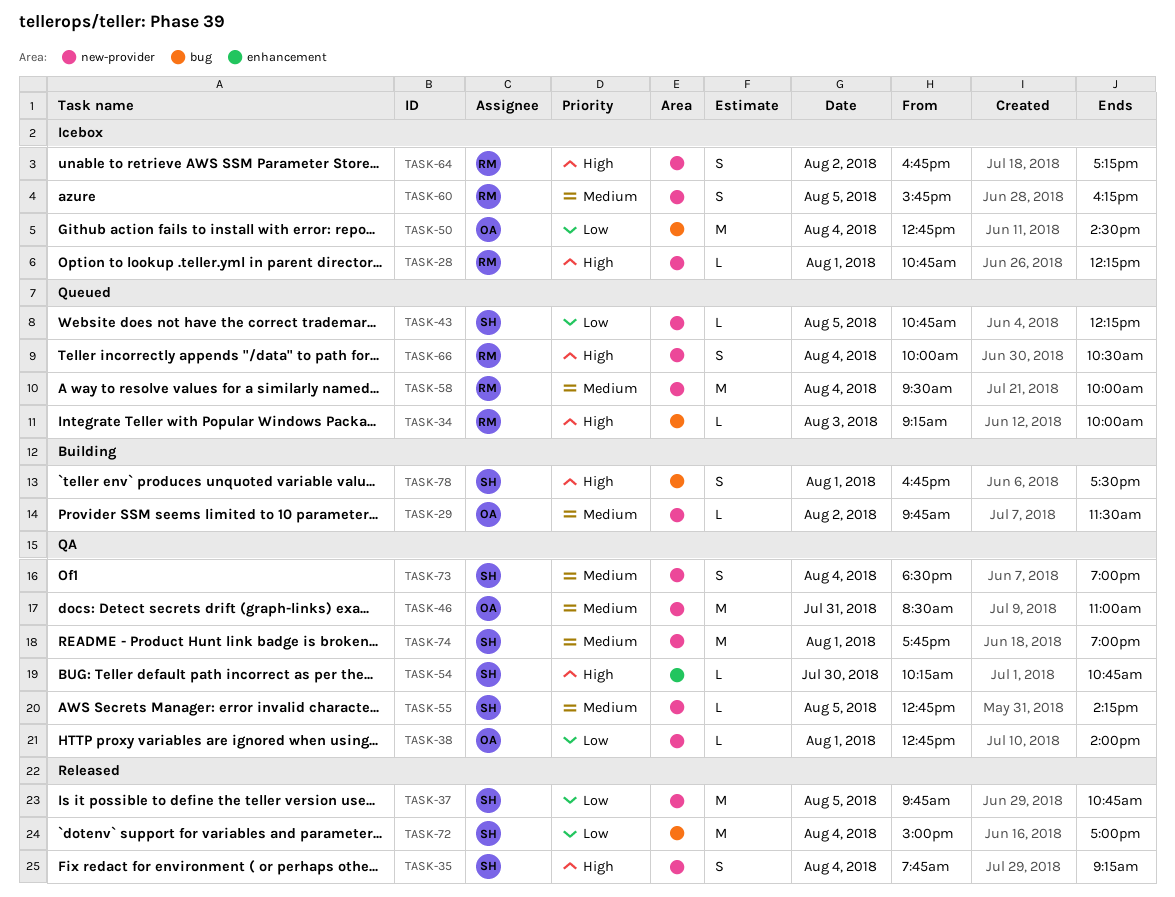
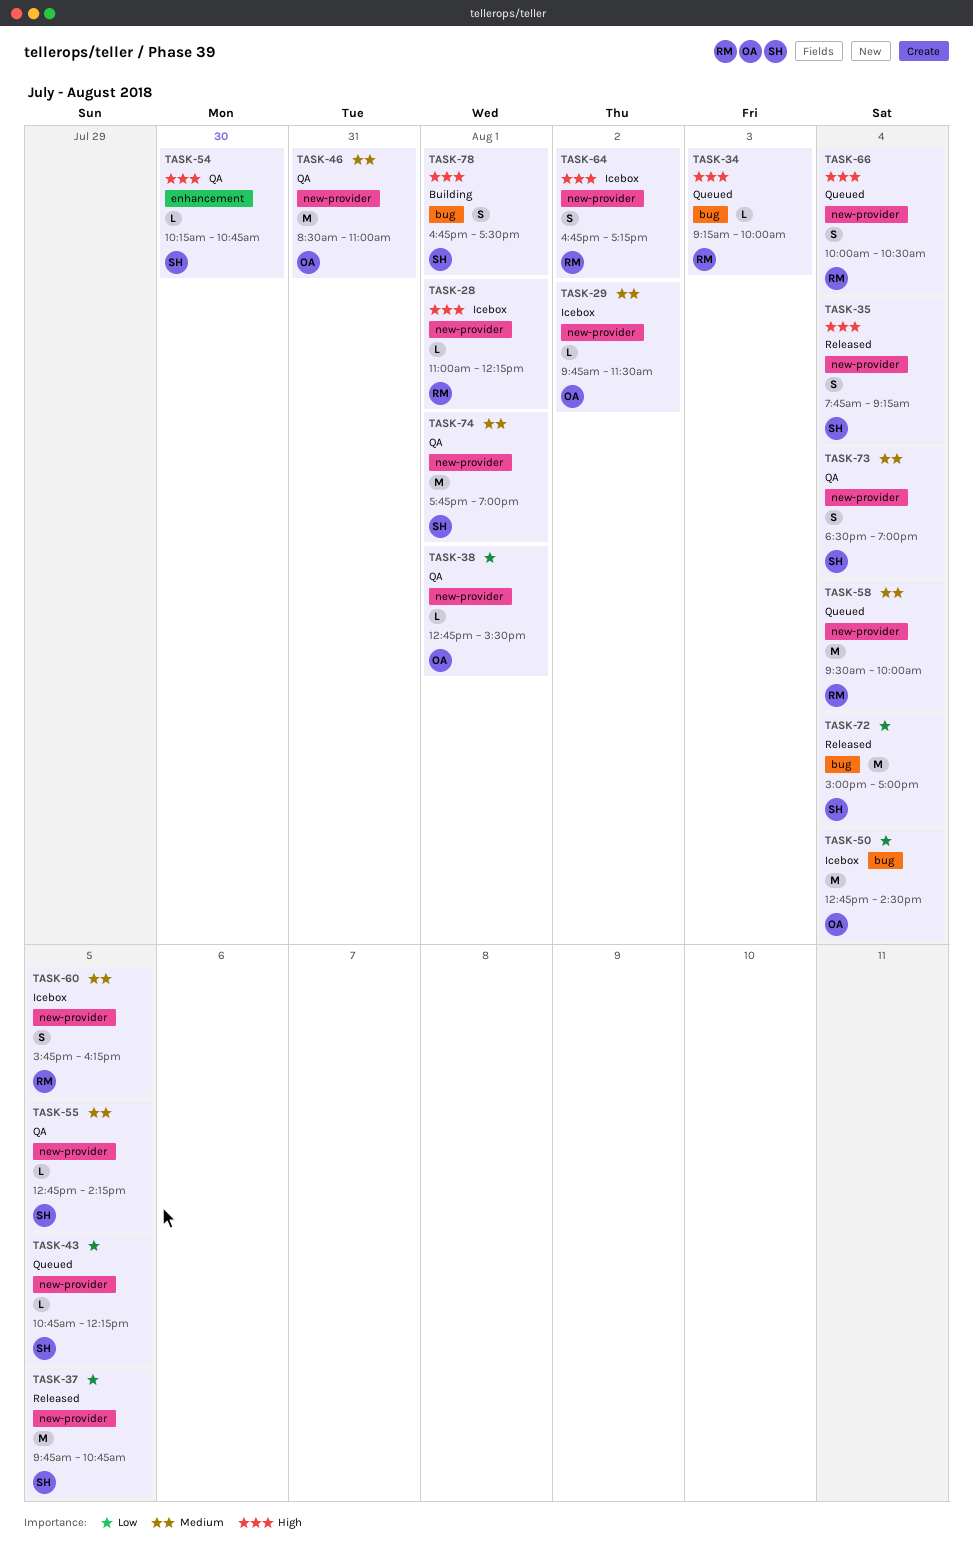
TASK-28, begins: 10:45 -> 11:00
TASK-29, status: Building -> Icebox
TASK-38, ends: 14:00 -> 15:30

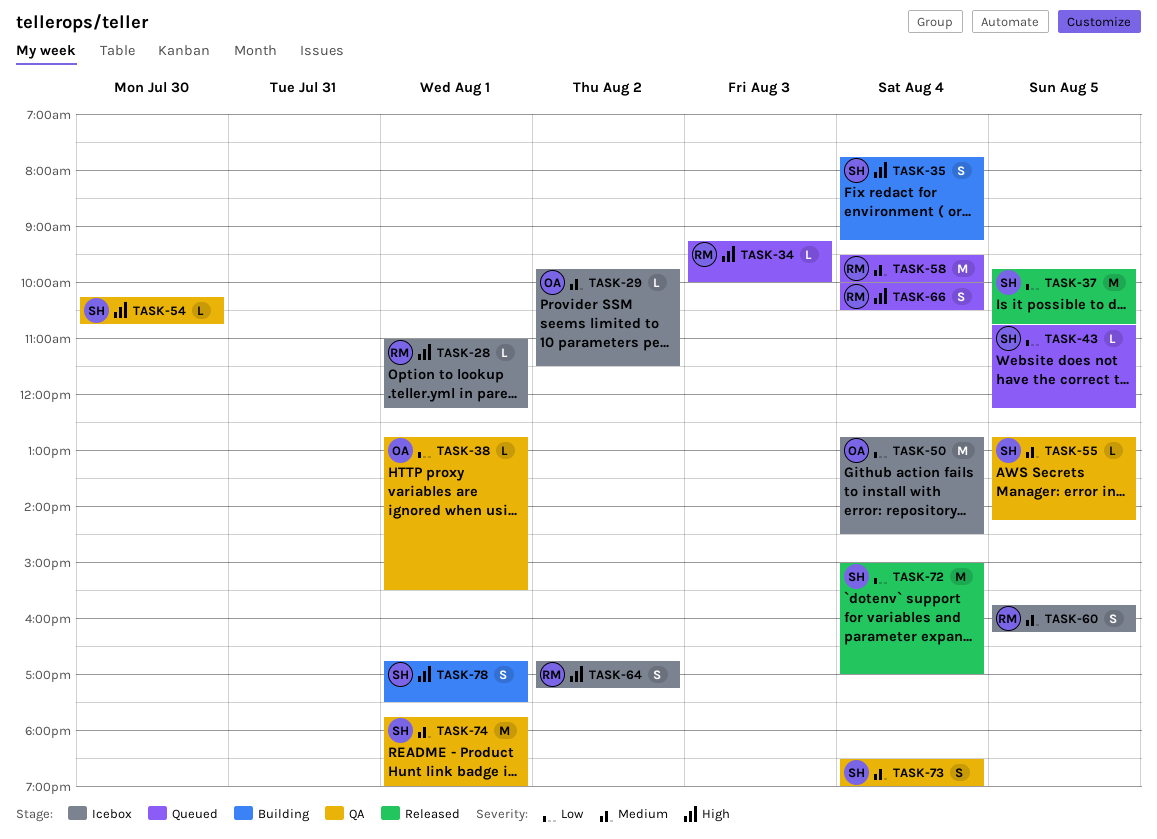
TASK-35, status: Released -> Building
TASK-46: present -> none

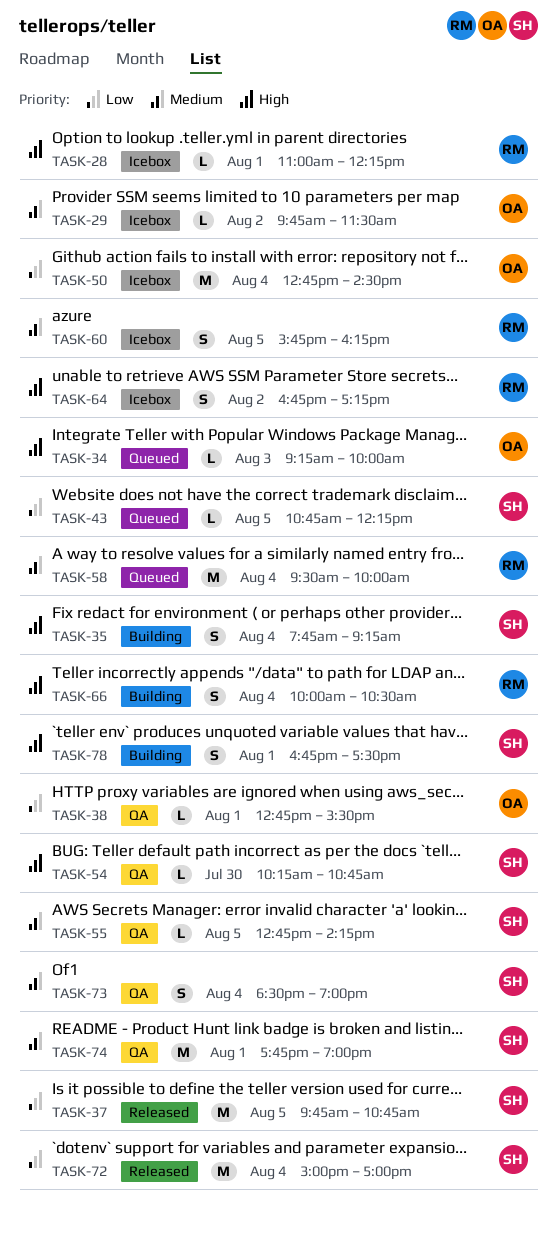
TASK-34, owner: RM -> OA
TASK-66, status: Queued -> Building

